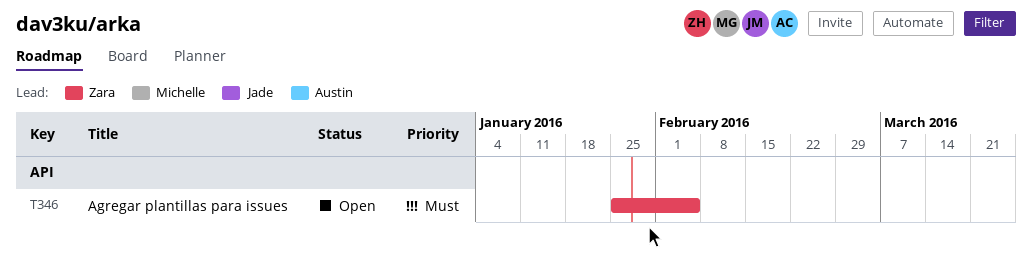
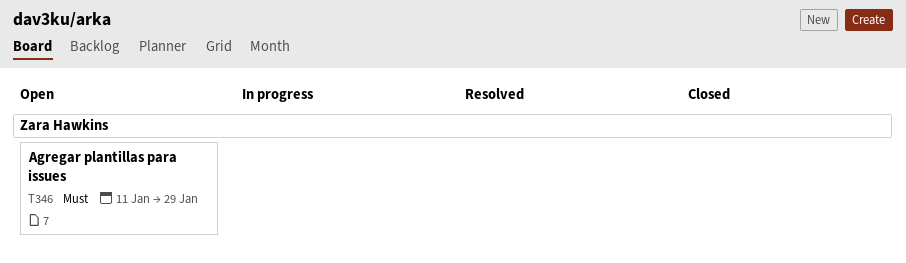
T346, start: Jan 25 -> Jan 11
T346, due: Feb 5 -> Jan 29

